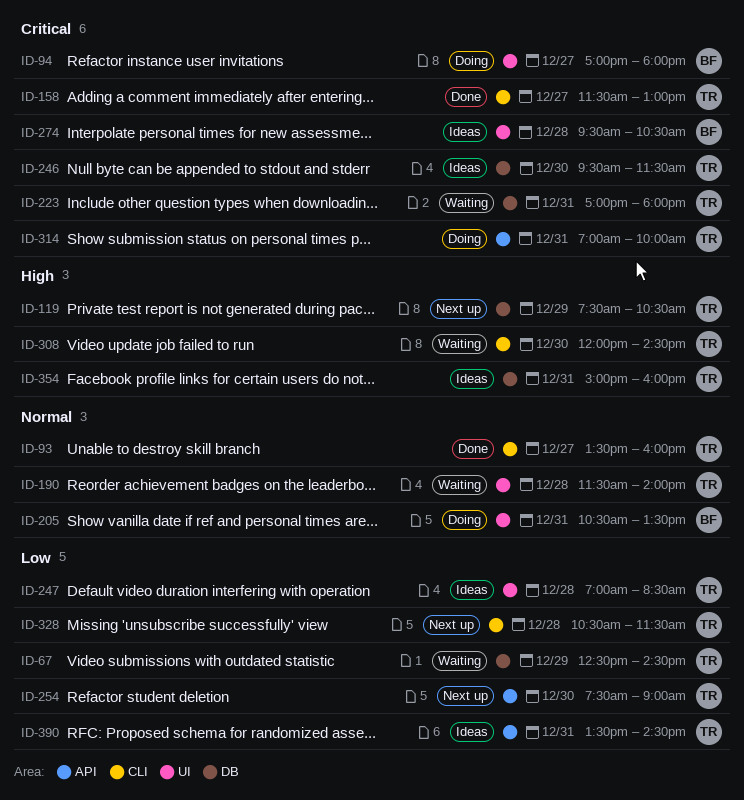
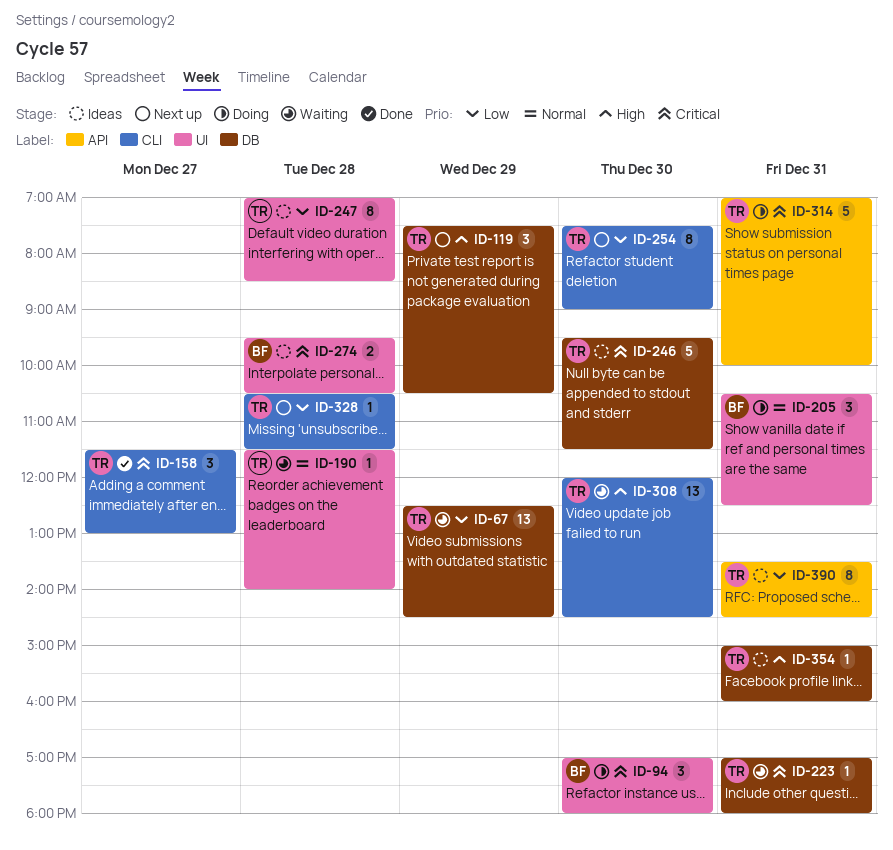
ID-93: present -> none
ID-94, day: Dec 27 -> Dec 30
ID-205, ends: 13:30 -> 12:30
ID-254, label: API -> CLI

